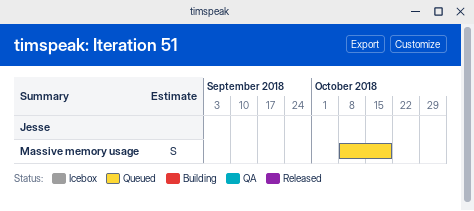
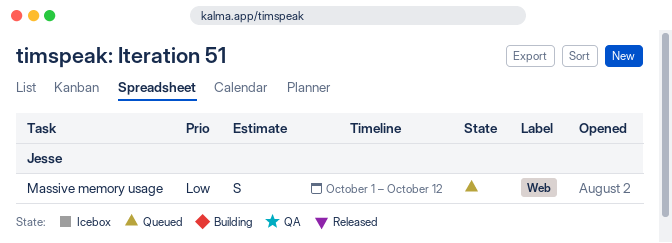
Massive memory usage, start: Oct 8 -> Oct 1
Massive memory usage, due: Oct 19 -> Oct 12

